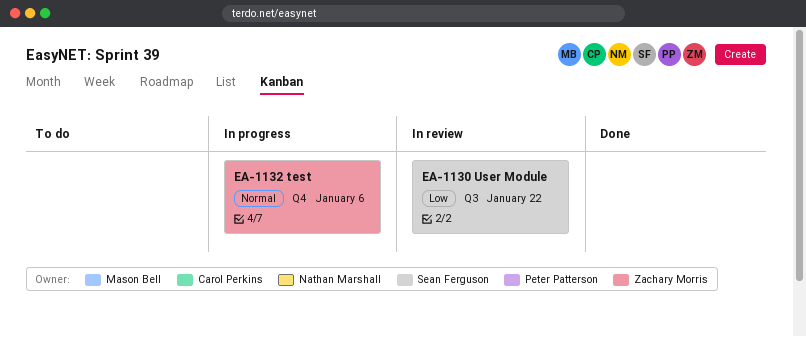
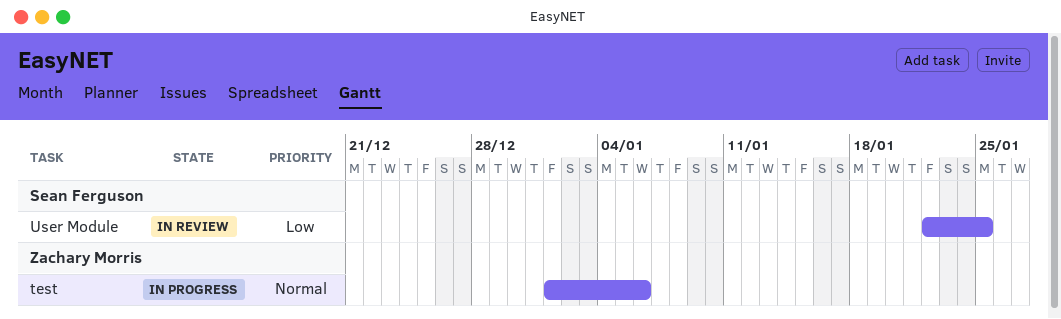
User Module, due: Jan 22 -> Jan 25

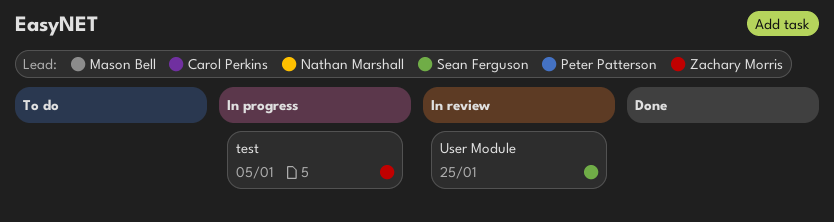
test, due: Jan 6 -> Jan 5

